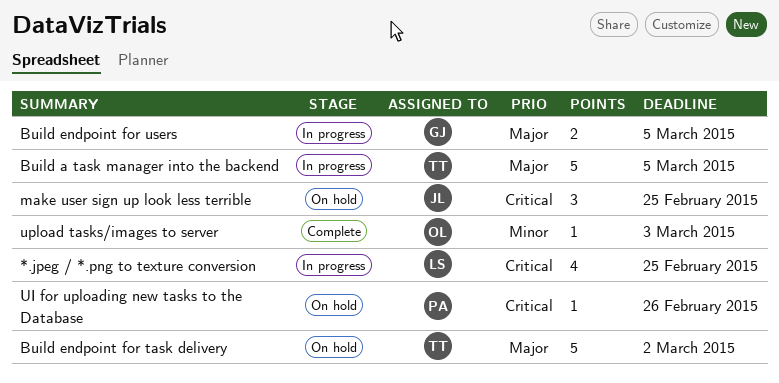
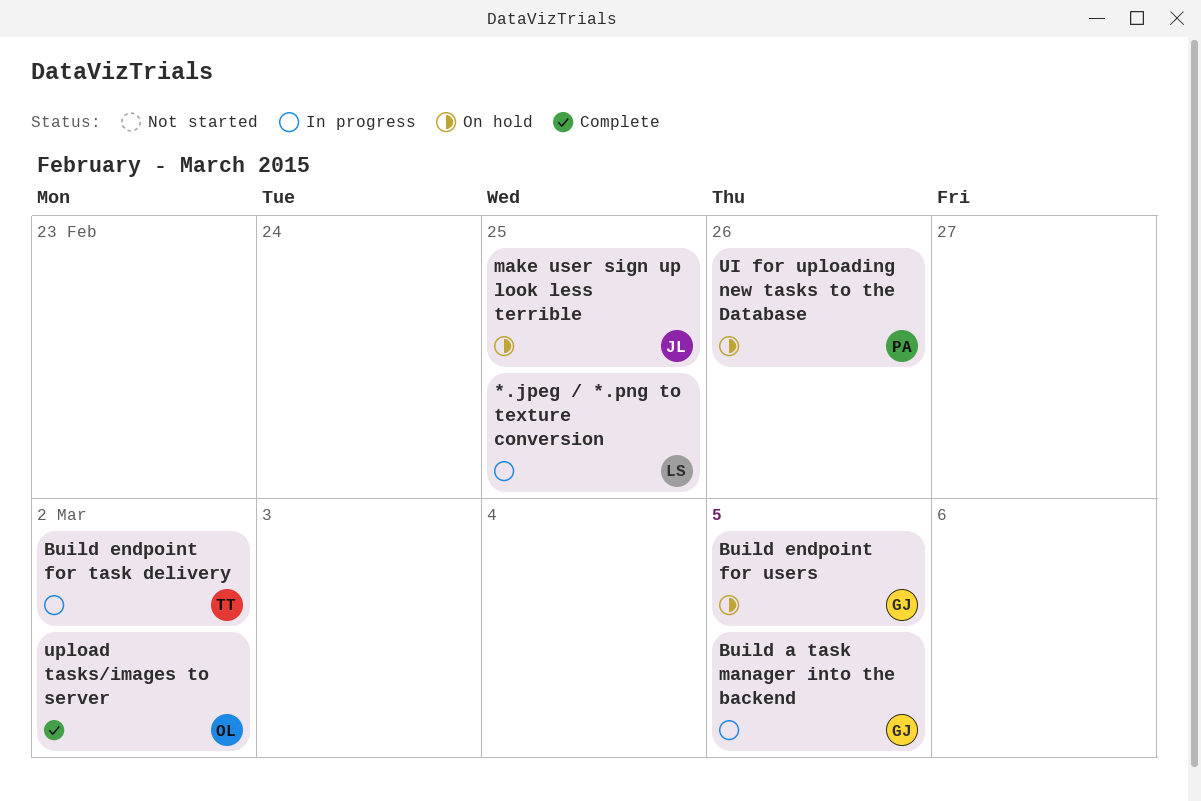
Build a task manager into the backend, owner: TT -> GJ
Build endpoint for task delivery, status: On hold -> In progress
Build endpoint for users, status: In progress -> On hold
upload tasks/images to server, due: Mar 3 -> Mar 2

